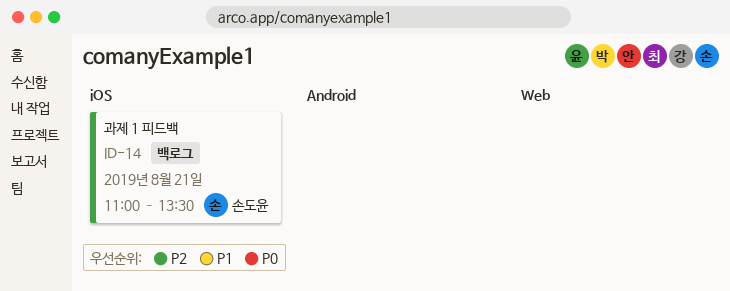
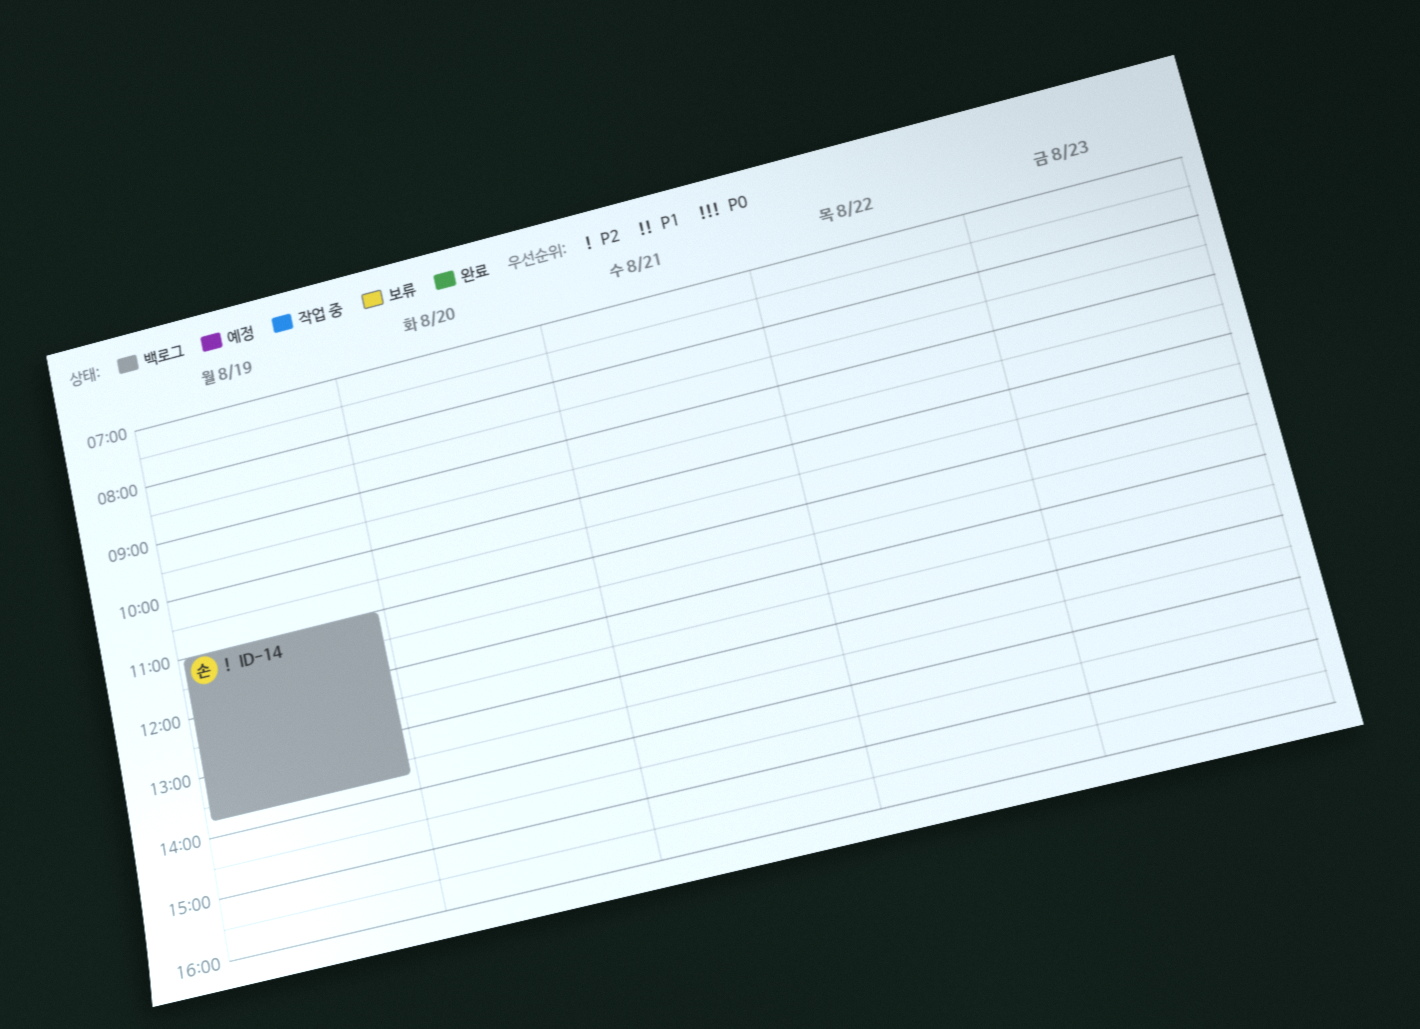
ID-14, day: Aug 21 -> Aug 19
ID-14, ends: 13:30 -> 13:45

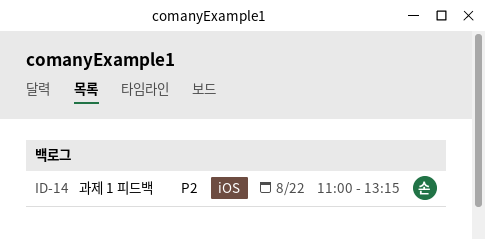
ID-14, day: Aug 19 -> Aug 22
ID-14, ends: 13:45 -> 13:15

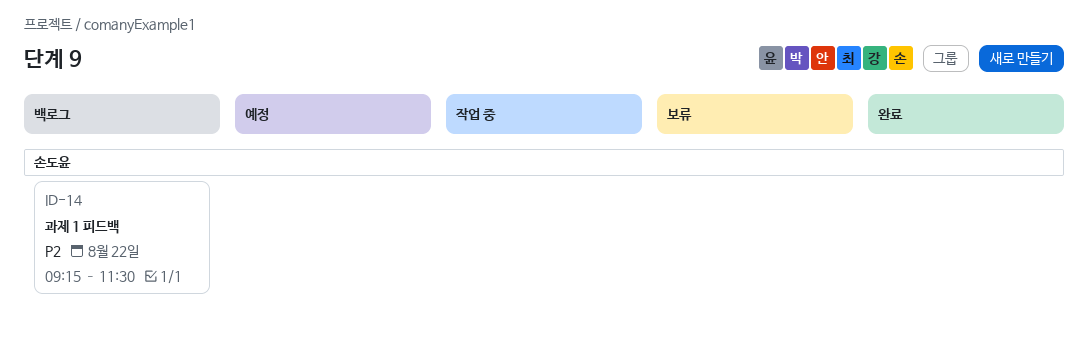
ID-14, begins: 11:00 -> 09:15
ID-14, ends: 13:15 -> 11:30

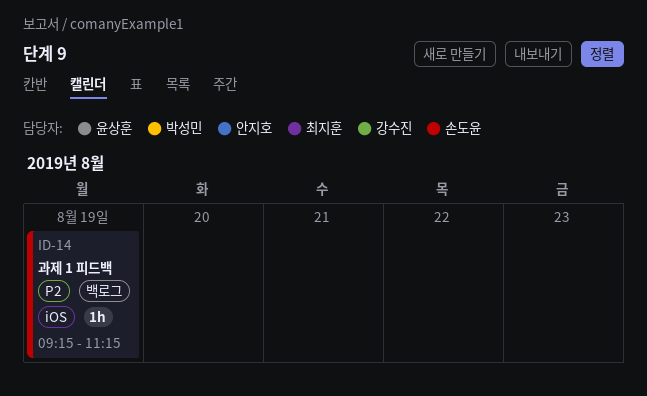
ID-14, day: Aug 22 -> Aug 19
ID-14, ends: 11:30 -> 11:15

